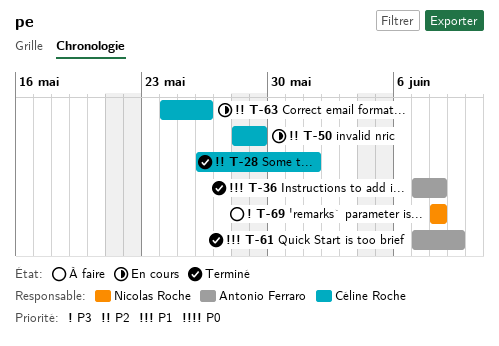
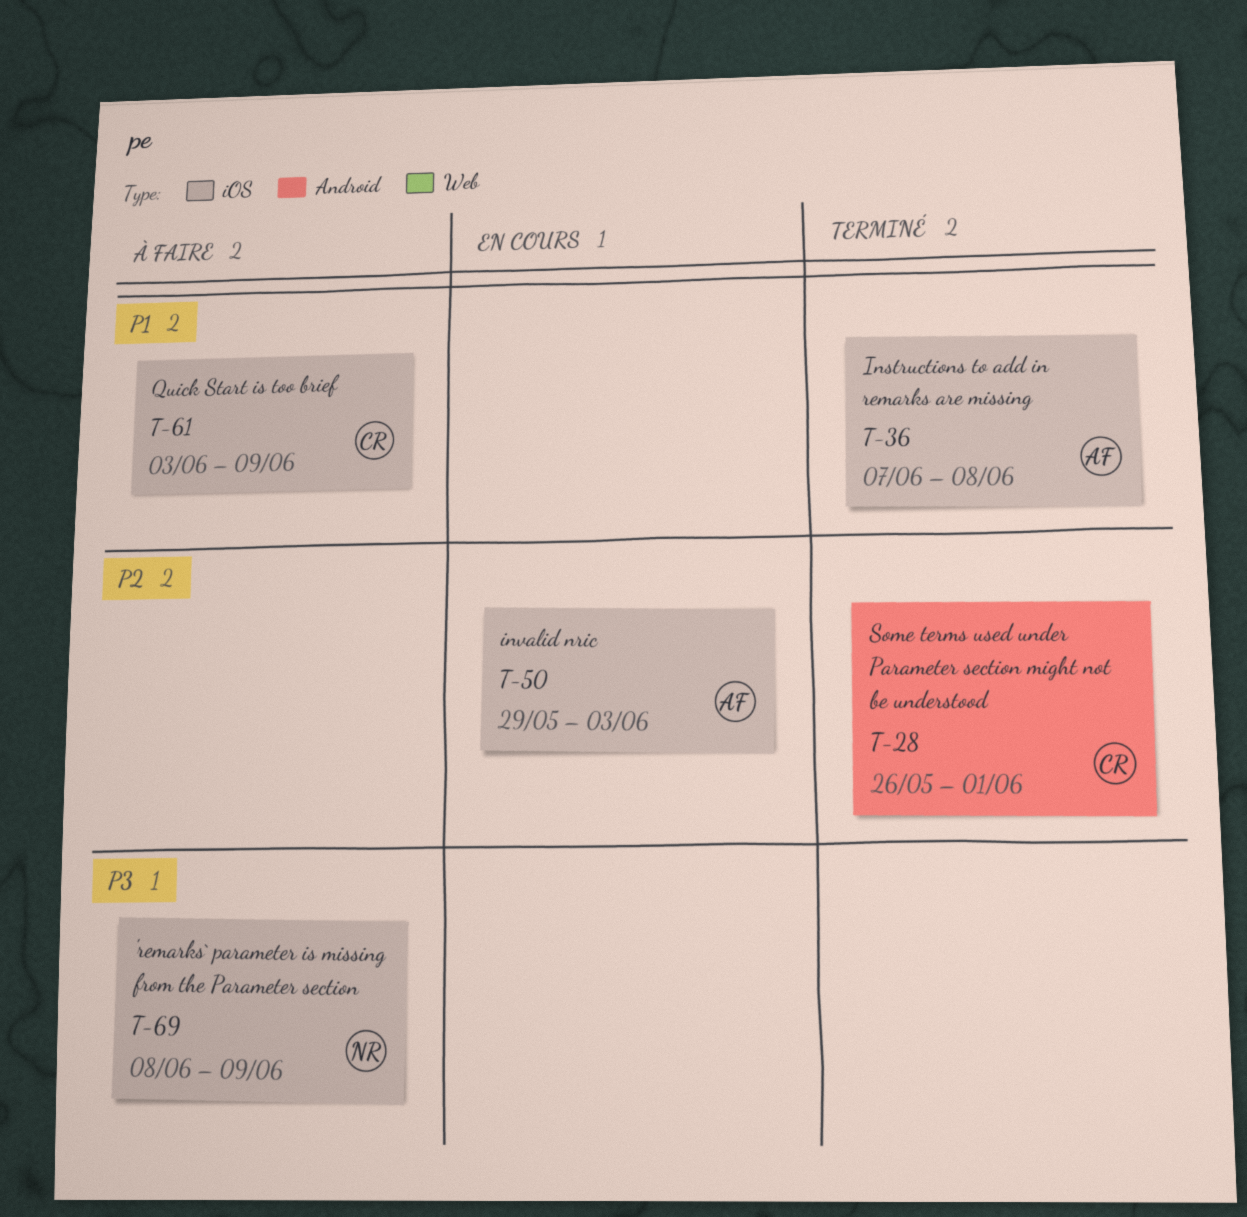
T-50, owner: Céline Roche -> Antonio Ferraro
T-50, start: May 28 -> May 29
T-50, due: May 29 -> Jun 3
T-61, status: Terminé -> À faire
T-61, owner: Antonio Ferraro -> Céline Roche
T-61, start: Jun 7 -> Jun 3
T-63: present -> none
T-69, due: Jun 8 -> Jun 9

